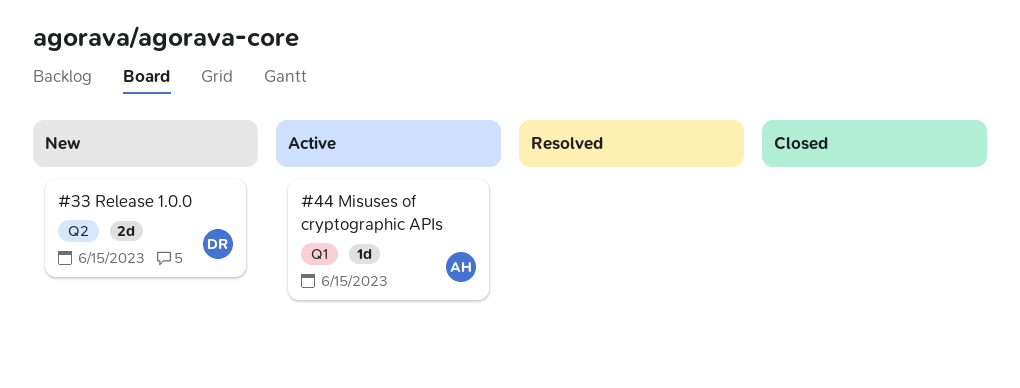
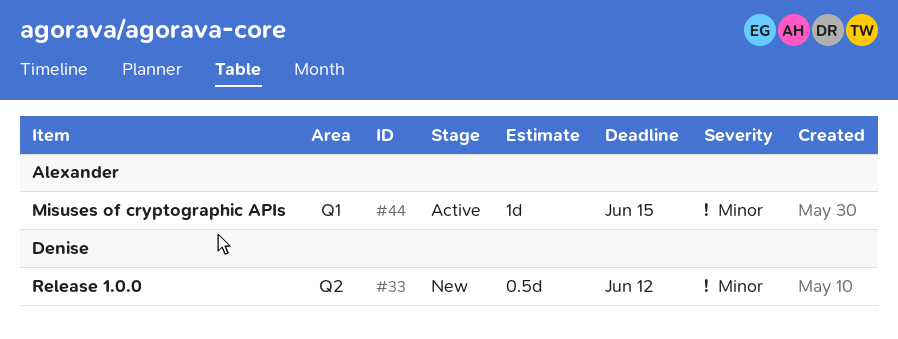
#33, estimate: 2d -> 0.5d
#33, due: Jun 15 -> Jun 12

